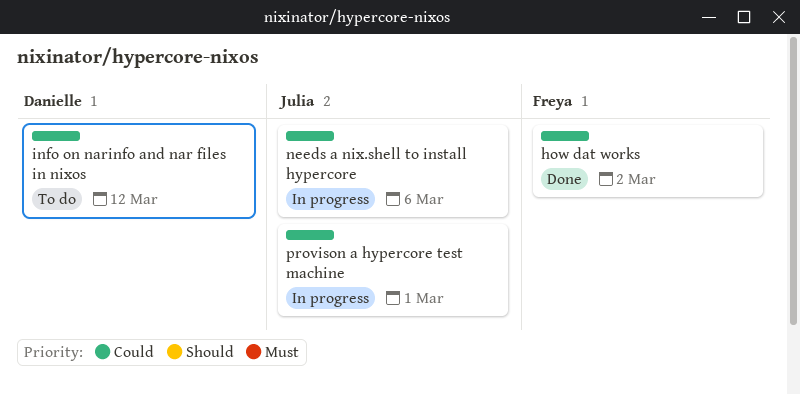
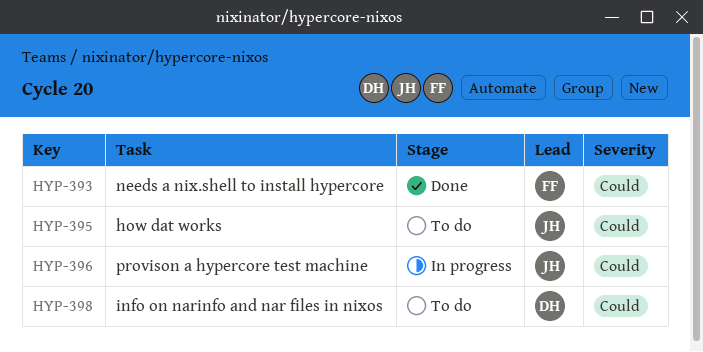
how dat works, status: Done -> To do
how dat works, owner: Freya -> Julia
needs a nix.shell to install hypercore, status: In progress -> Done
needs a nix.shell to install hypercore, owner: Julia -> Freya

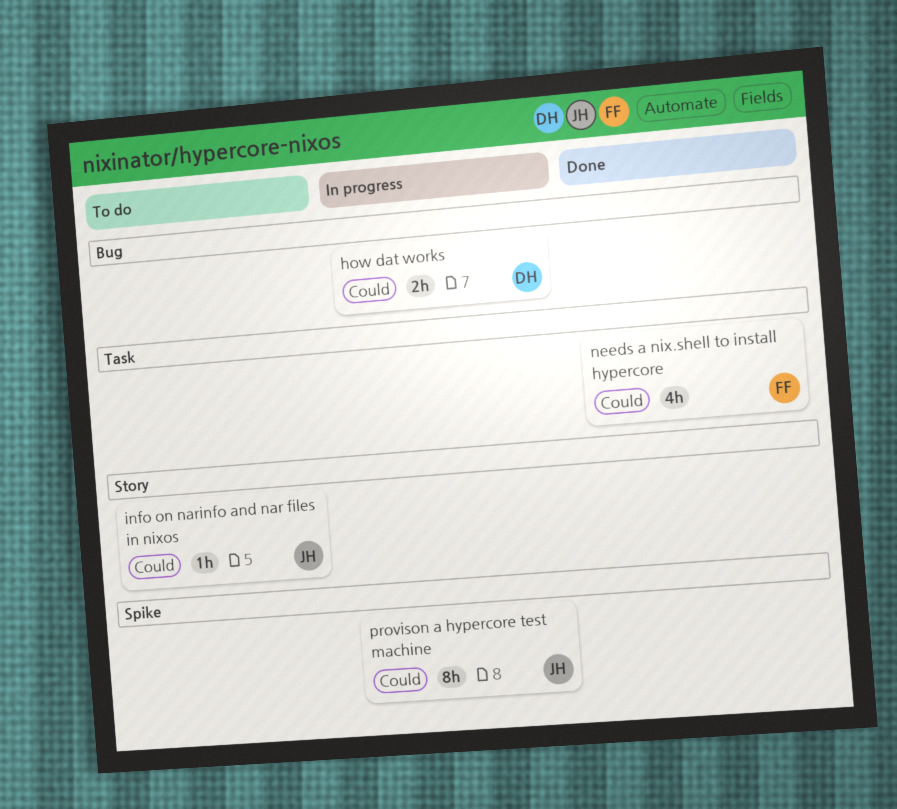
how dat works, status: To do -> In progress
how dat works, owner: JH -> DH
info on narinfo and nar files in nixos, owner: DH -> JH

